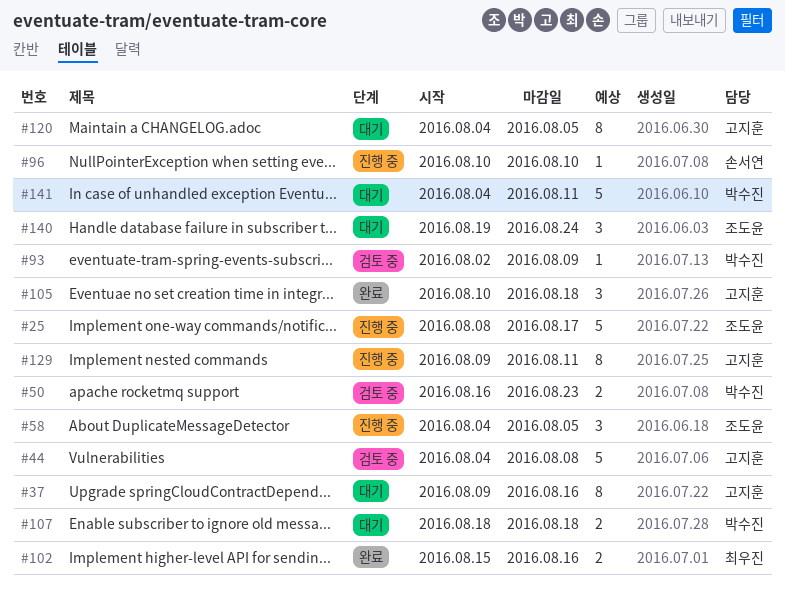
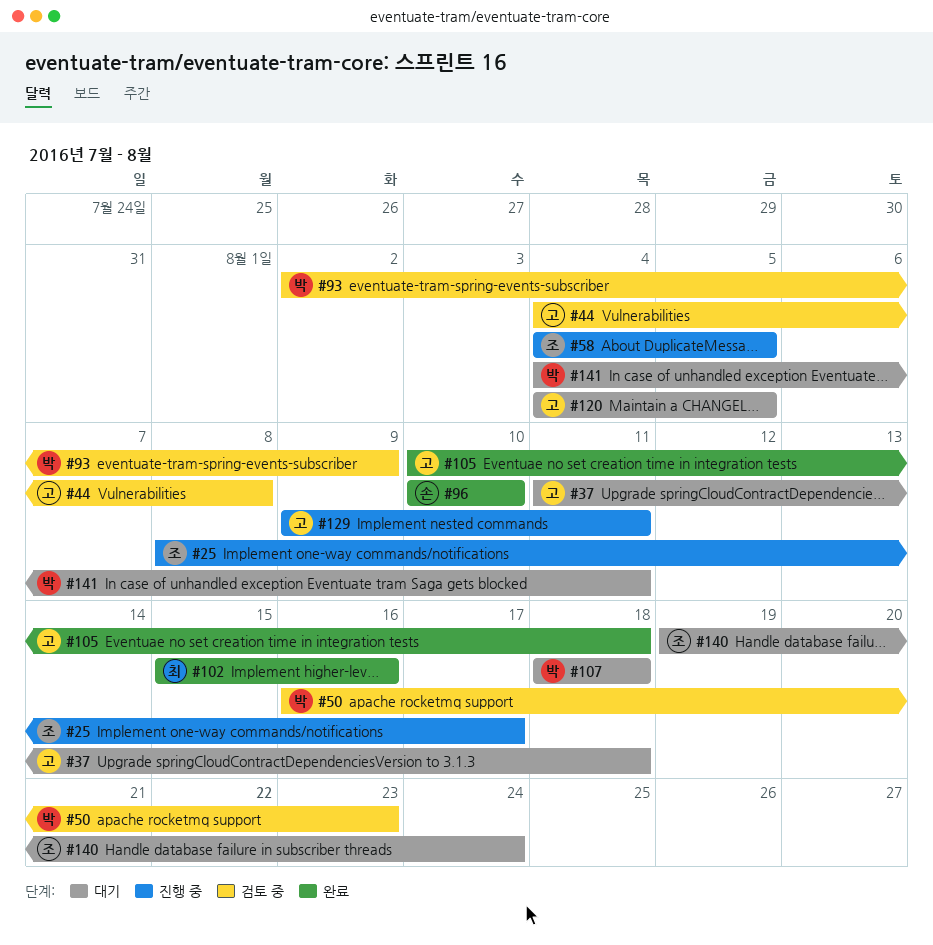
#37, start: Aug 9 -> Aug 11
#37, due: Aug 16 -> Aug 18
#96, status: 진행 중 -> 완료

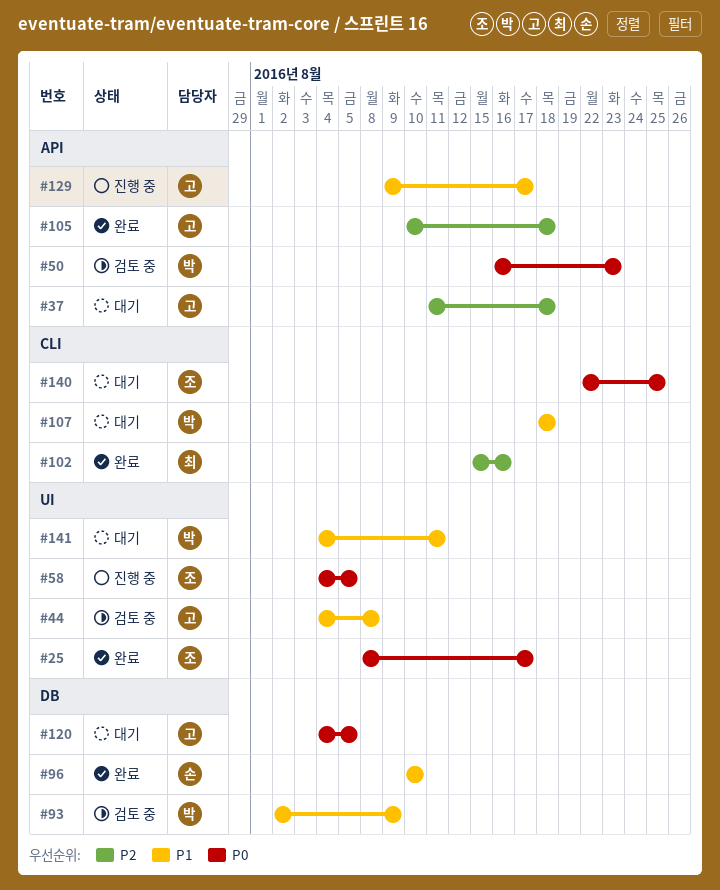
#25, status: 진행 중 -> 완료
#129, due: Aug 11 -> Aug 17
#140, start: Aug 19 -> Aug 22
#140, due: Aug 24 -> Aug 25

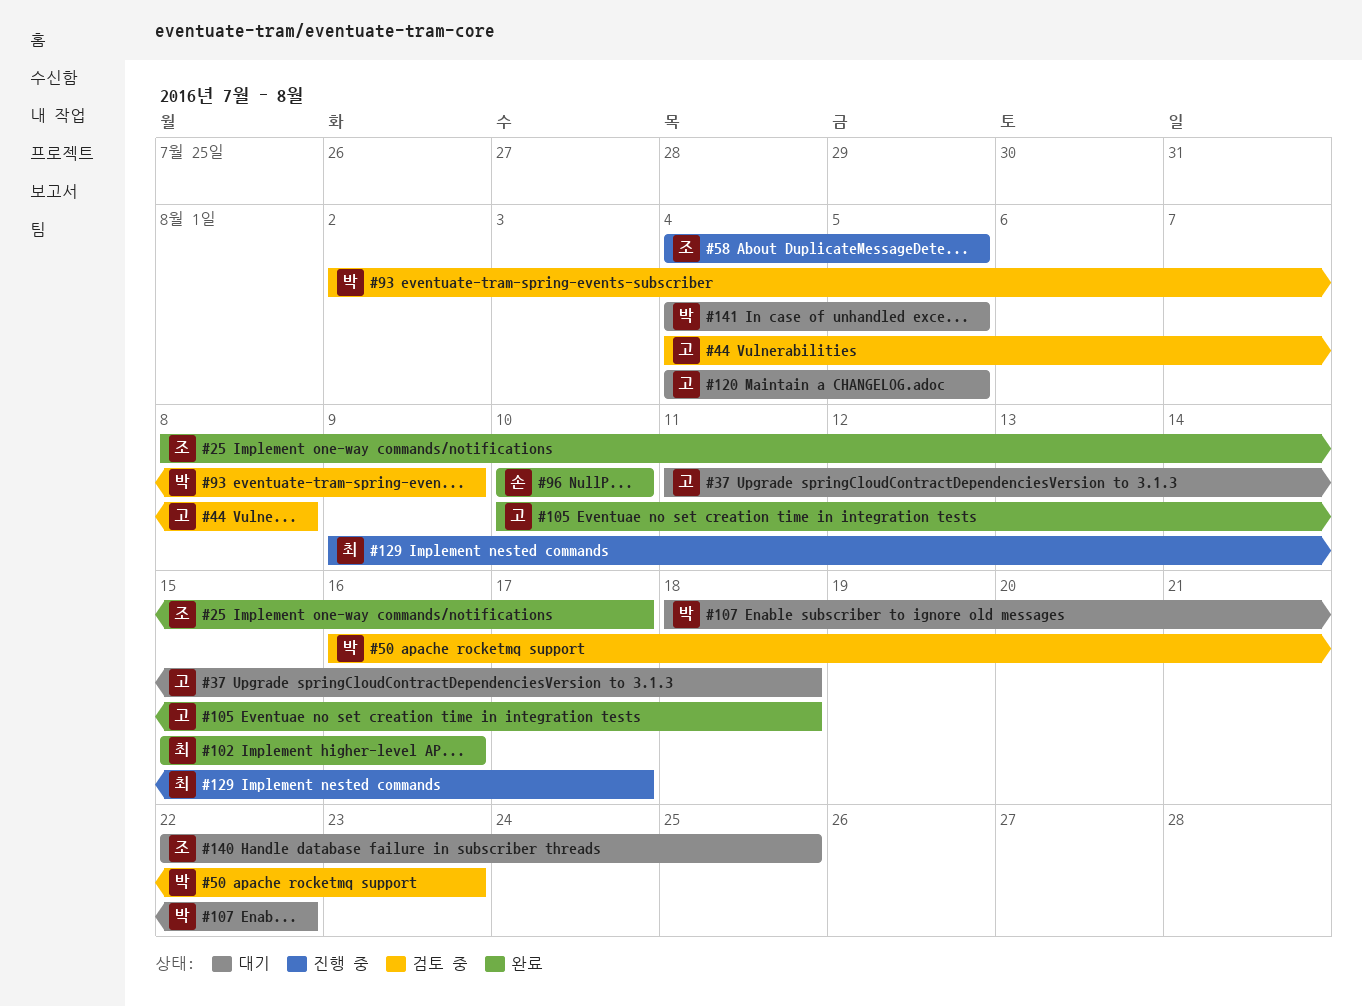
#107, due: Aug 18 -> Aug 22
#129, owner: 고 -> 최
#141, due: Aug 11 -> Aug 5

